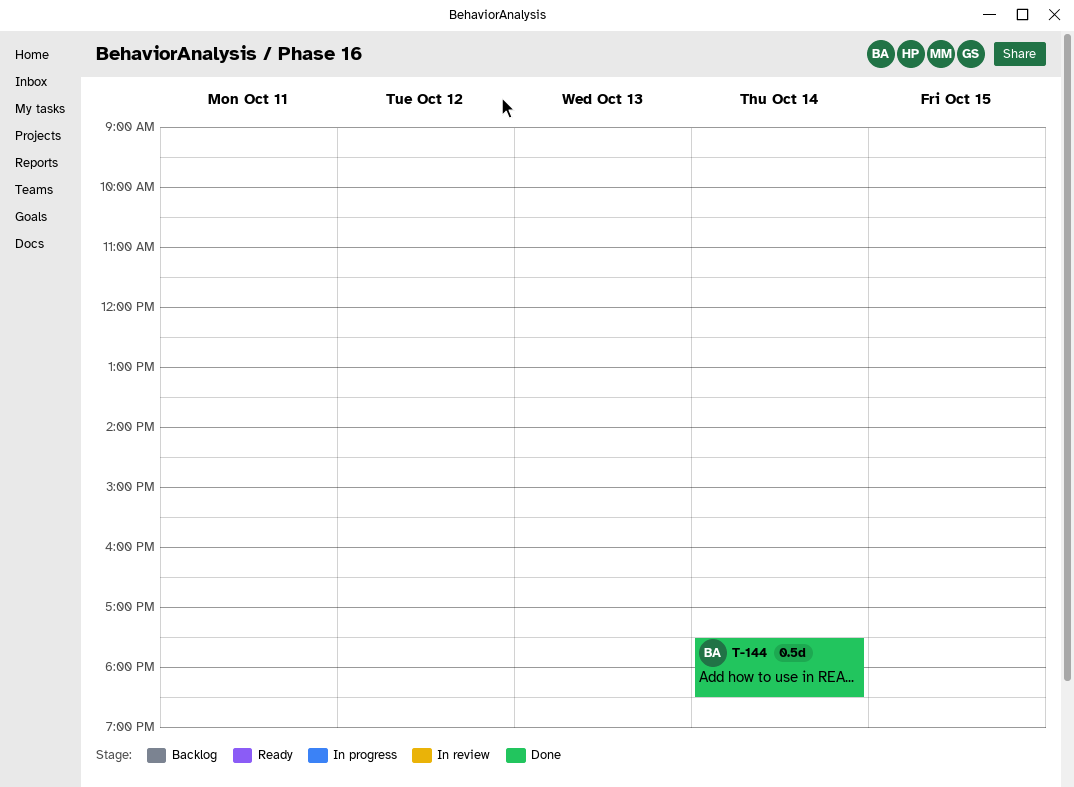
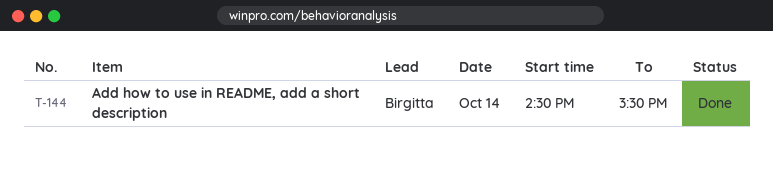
T-144, begins: 17:30 -> 14:30
T-144, ends: 18:30 -> 15:30

